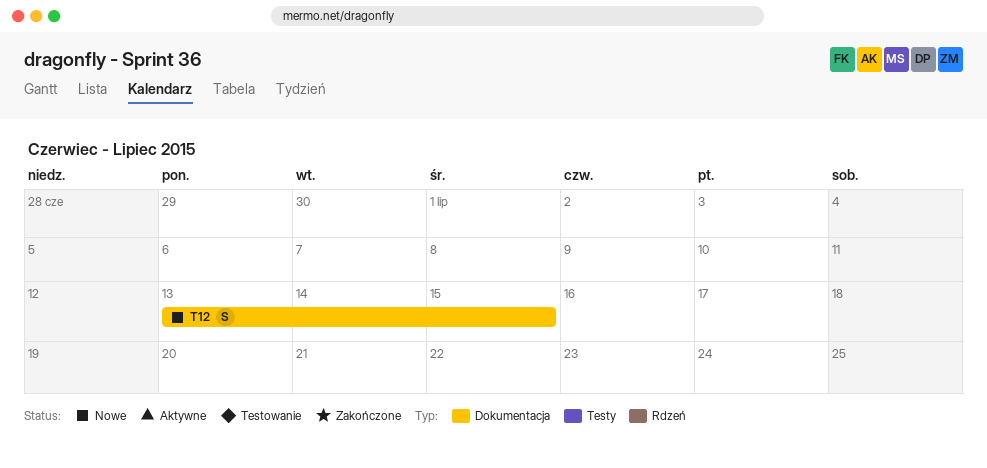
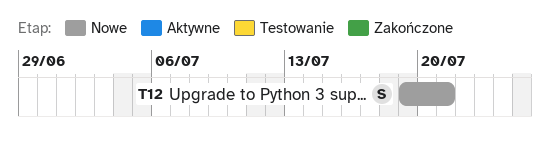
T12, start: Jul 13 -> Jul 19
T12, due: Jul 15 -> Jul 21

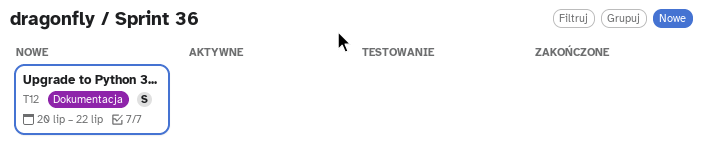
T12, start: Jul 19 -> Jul 20
T12, due: Jul 21 -> Jul 22

